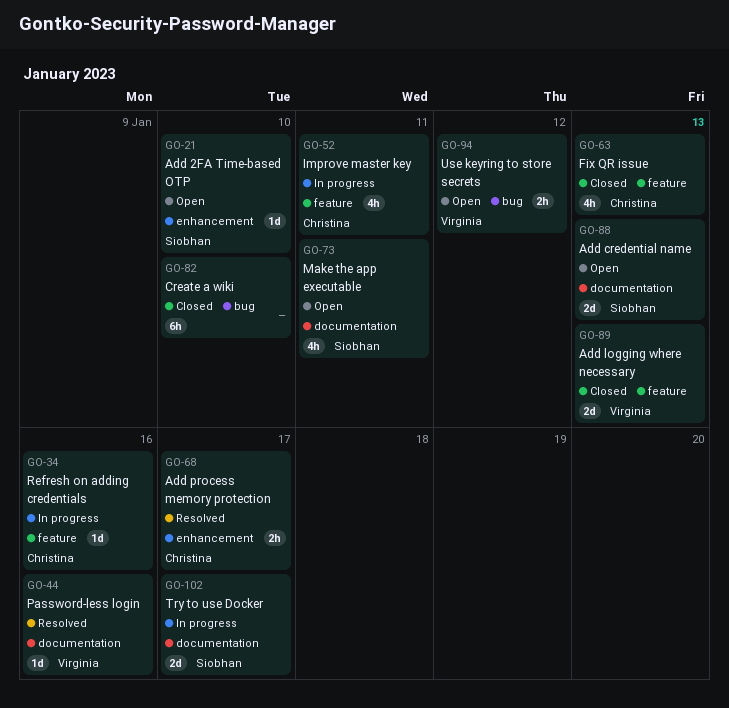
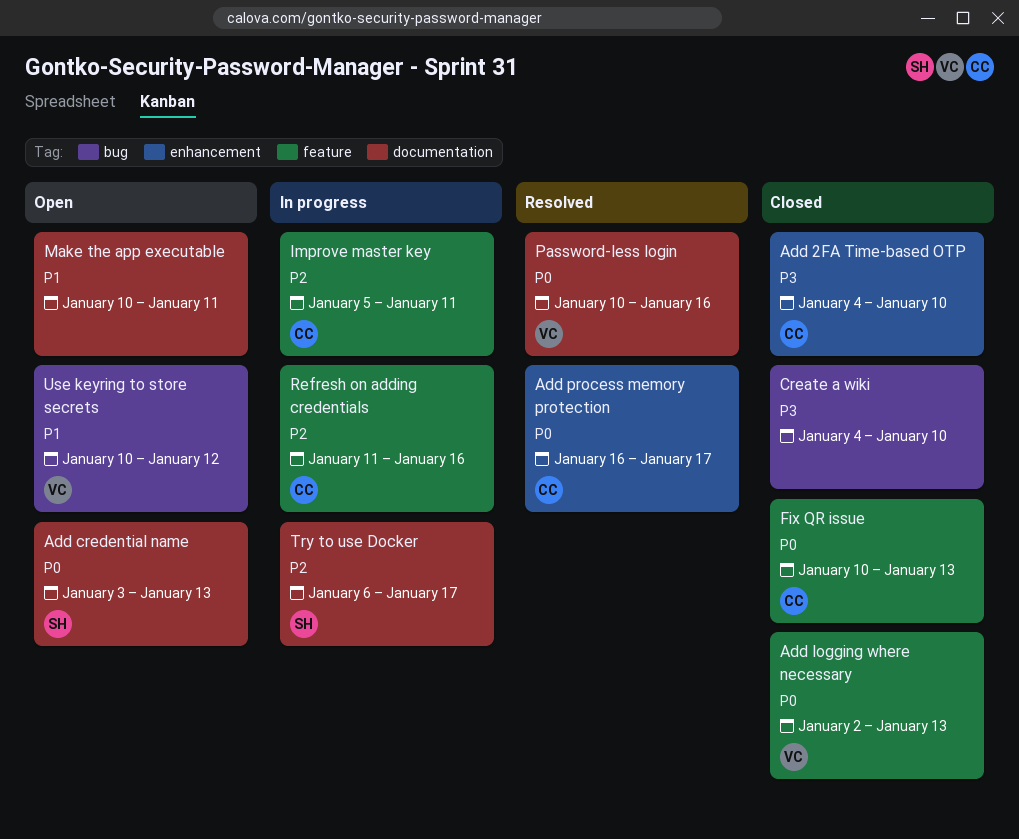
Add 2FA Time-based OTP, status: Open -> Closed
Add 2FA Time-based OTP, owner: Siobhan -> Christina
Make the app executable, owner: Siobhan -> none

